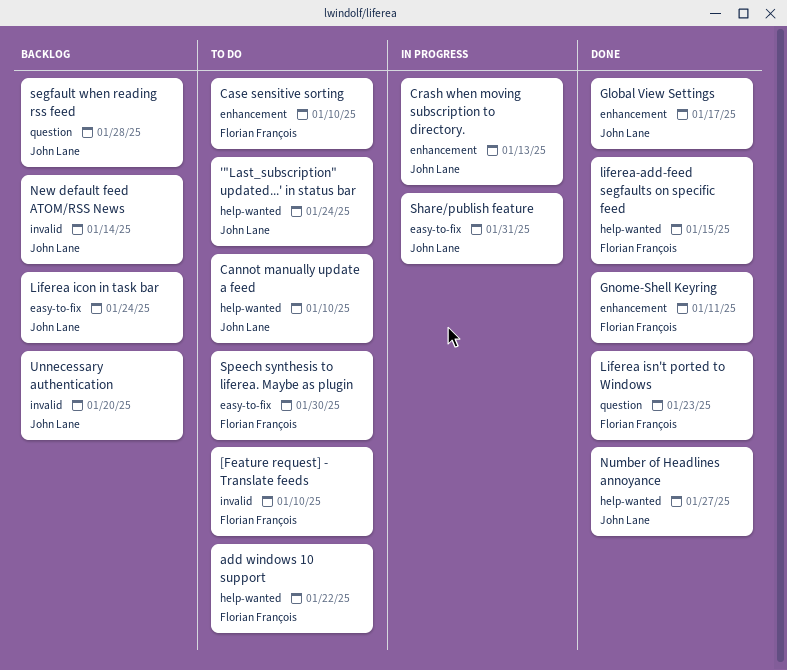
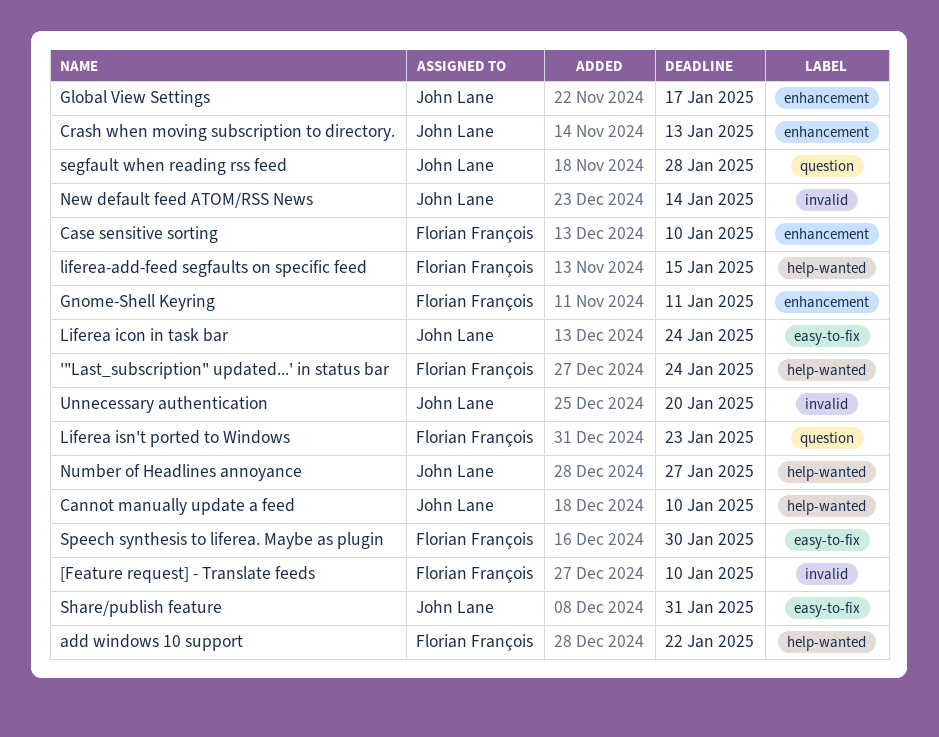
'"Last_subscription" updated...' in status bar, owner: John Lane -> Florian François

